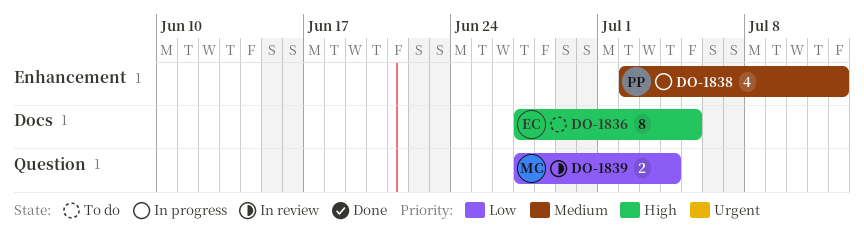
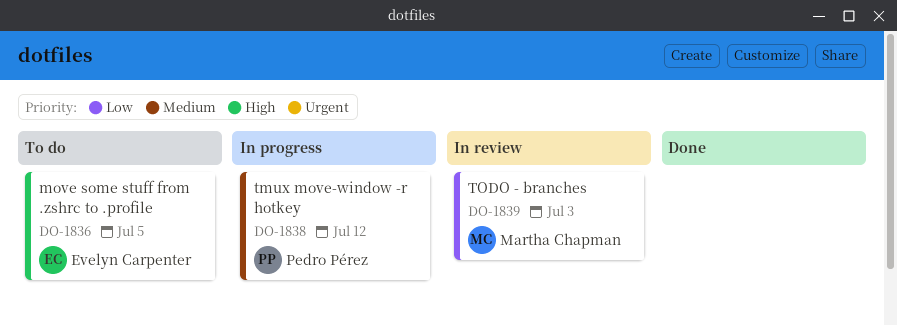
DO-1839, due: Jul 4 -> Jul 3

